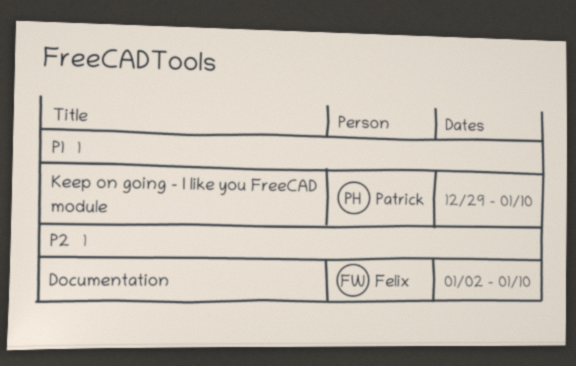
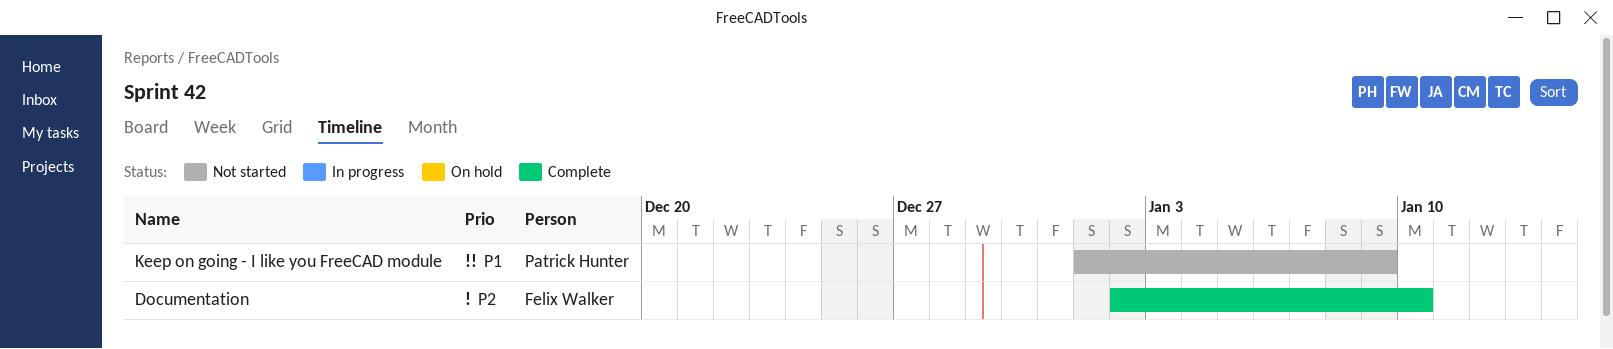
Keep on going - I like you FreeCAD module, start: Dec 29 -> Jan 1
Keep on going - I like you FreeCAD module, due: Jan 10 -> Jan 9

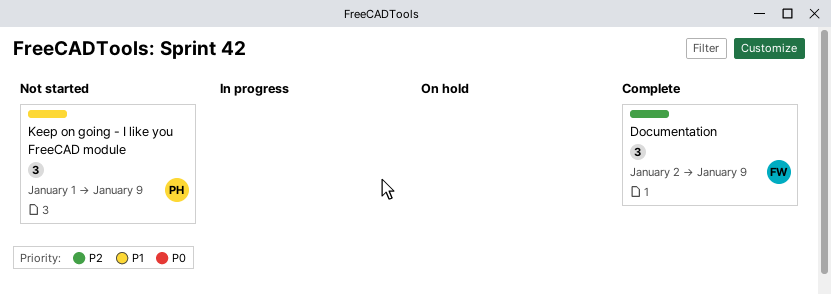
Documentation, due: Jan 10 -> Jan 9

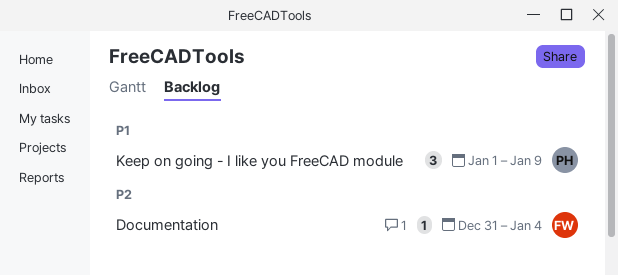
Documentation, estimate: 3 -> 1
Documentation, start: Jan 2 -> Dec 31
Documentation, due: Jan 9 -> Jan 4

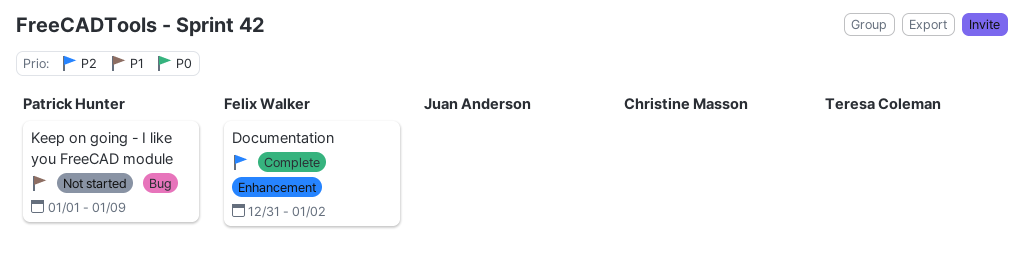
Documentation, due: Jan 4 -> Jan 2

